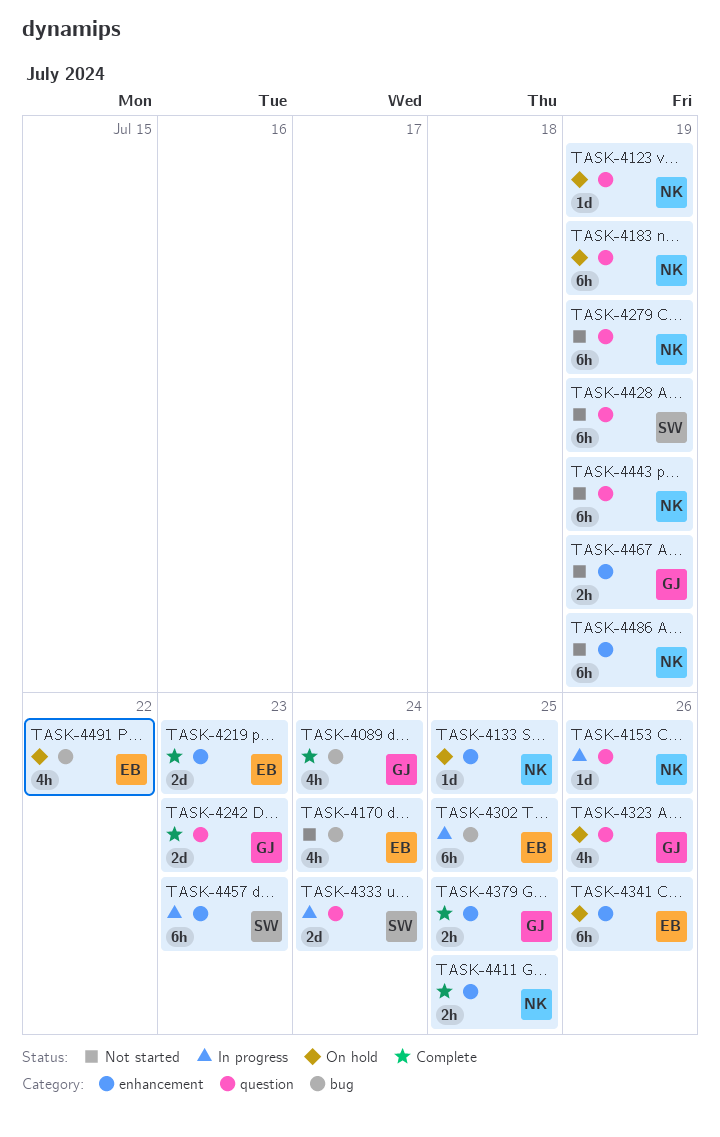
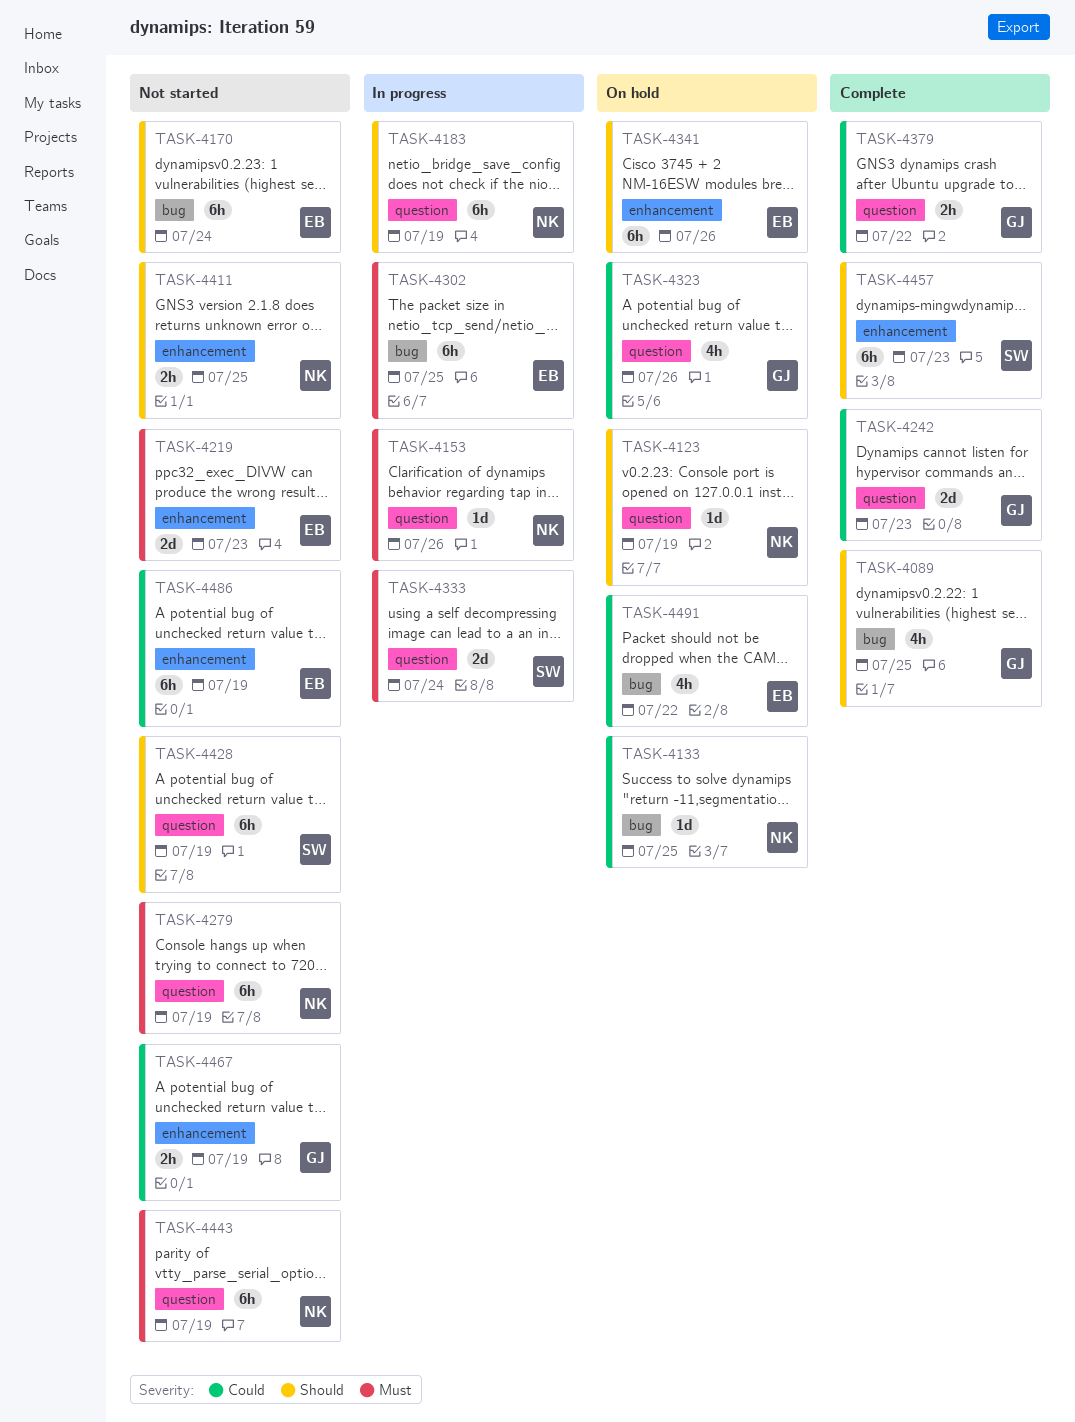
TASK-4089, due: Jul 24 -> Jul 25
TASK-4133, label: enhancement -> bug
TASK-4170, estimate: 4h -> 6h
TASK-4183, status: On hold -> In progress
TASK-4219, status: Complete -> Not started
TASK-4379, label: enhancement -> question
TASK-4379, due: Jul 25 -> Jul 22
TASK-4411, status: Complete -> Not started
TASK-4457, status: In progress -> Complete
TASK-4486, owner: NK -> EB

